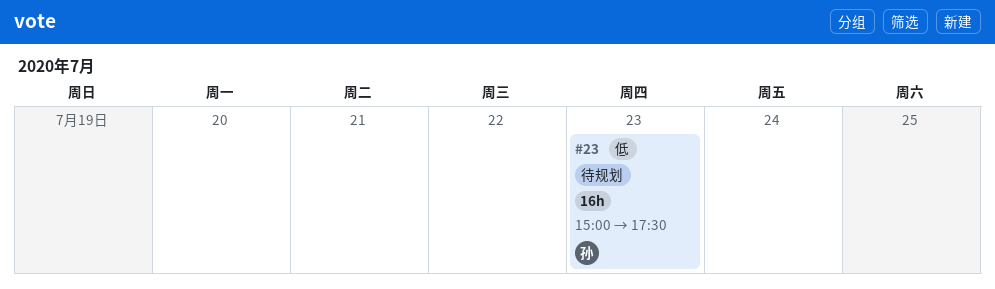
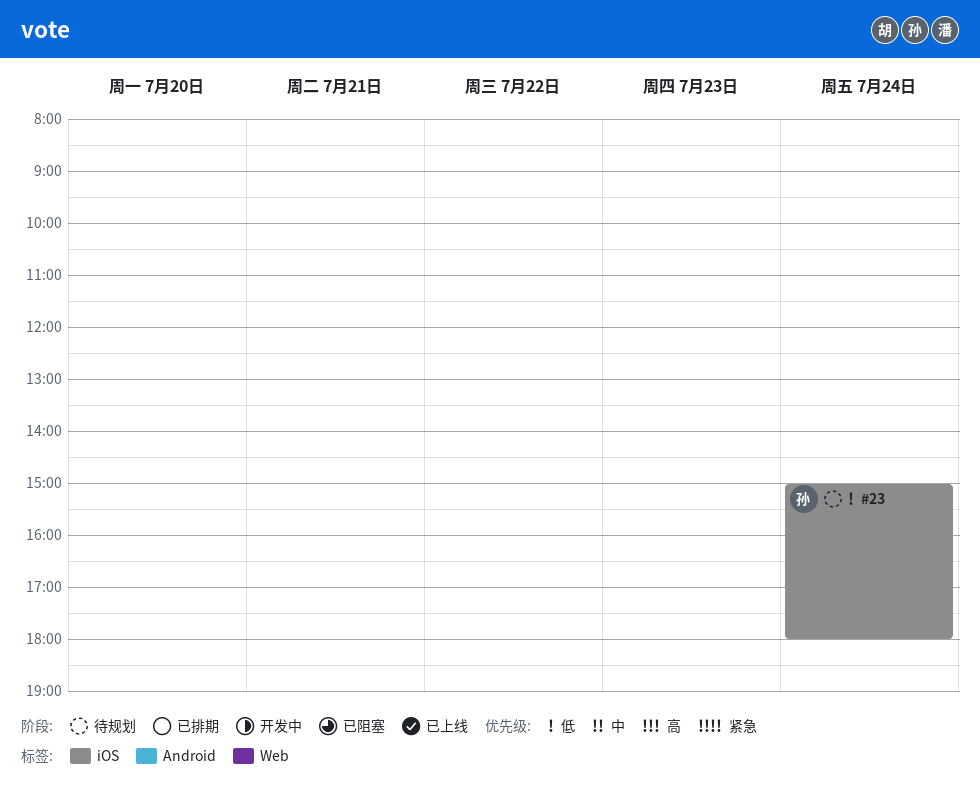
#23, day: Jul 23 -> Jul 24
#23, ends: 17:30 -> 18:00

